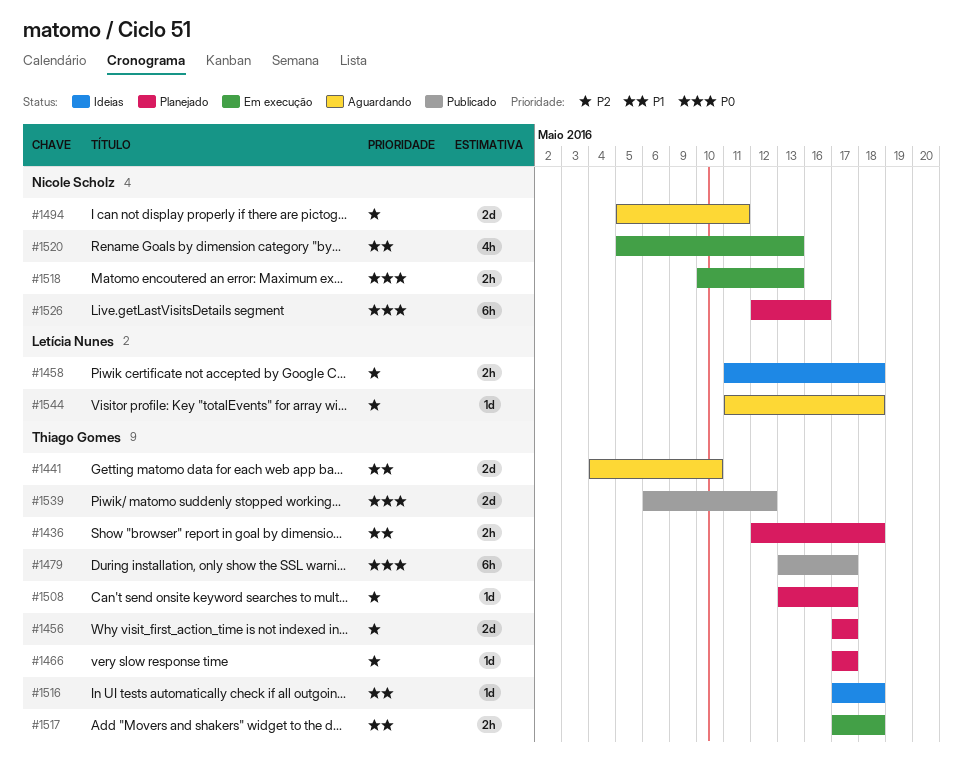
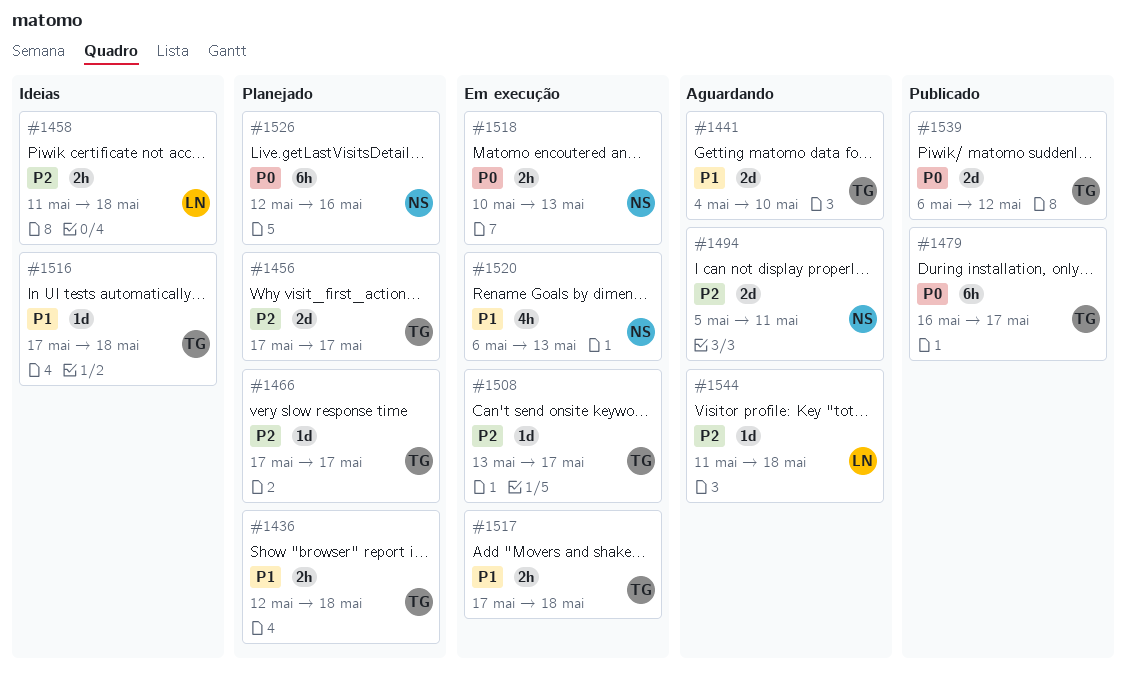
#1479, start: May 13 -> May 16
#1508, status: Planejado -> Em execução
#1520, start: May 5 -> May 6

